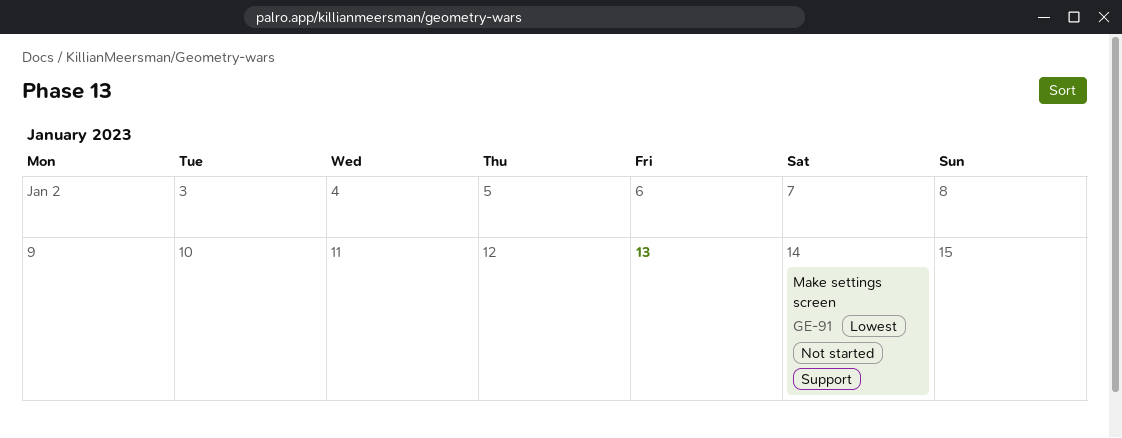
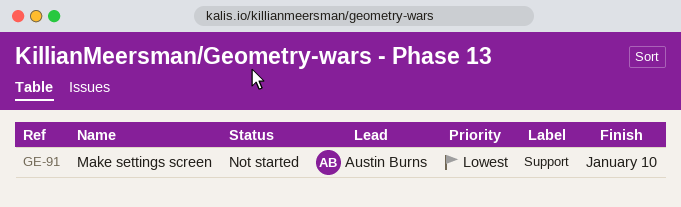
GE-91, due: Jan 14 -> Jan 10

